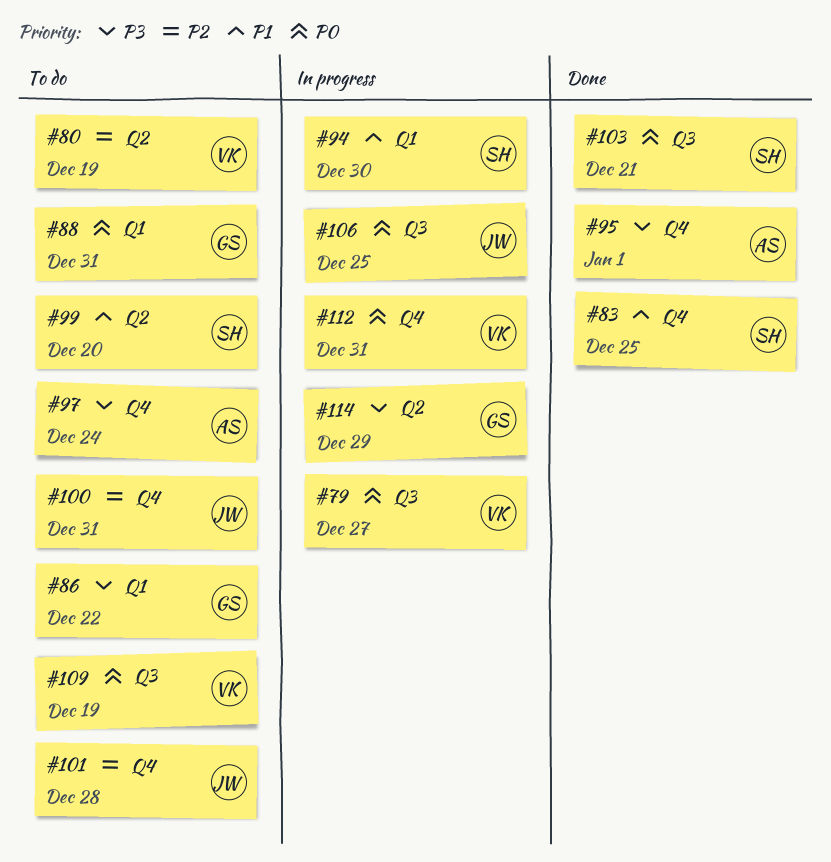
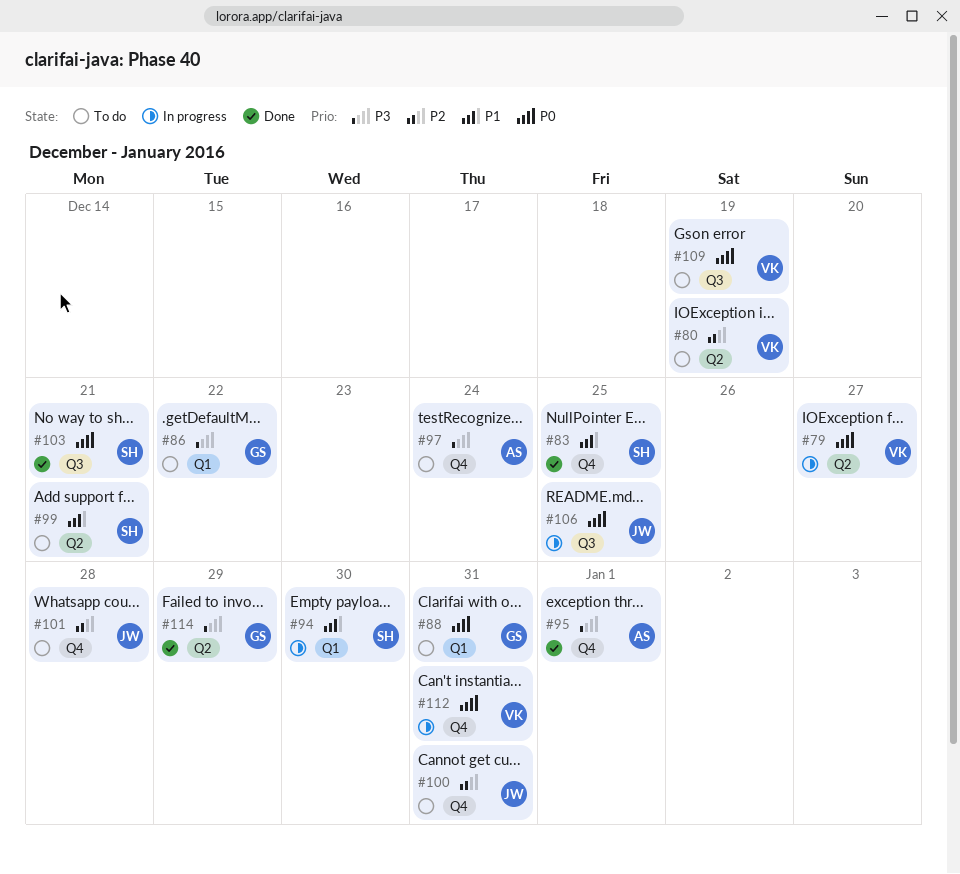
#79, label: Q3 -> Q2
#99, due: Dec 20 -> Dec 21
#114, status: In progress -> Done

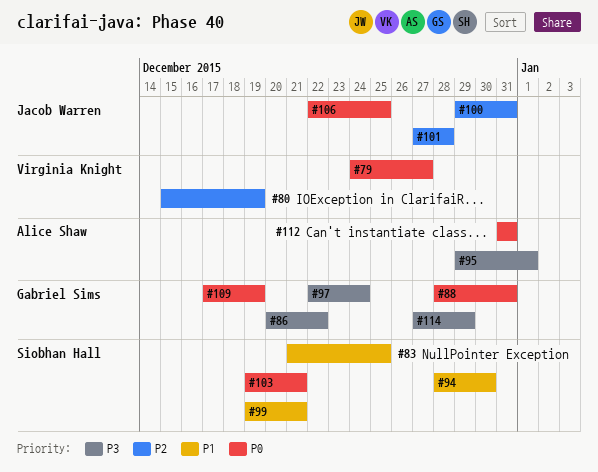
#97, owner: Alice Shaw -> Gabriel Sims
#109, owner: Virginia Knight -> Gabriel Sims
#112, owner: Virginia Knight -> Alice Shaw

